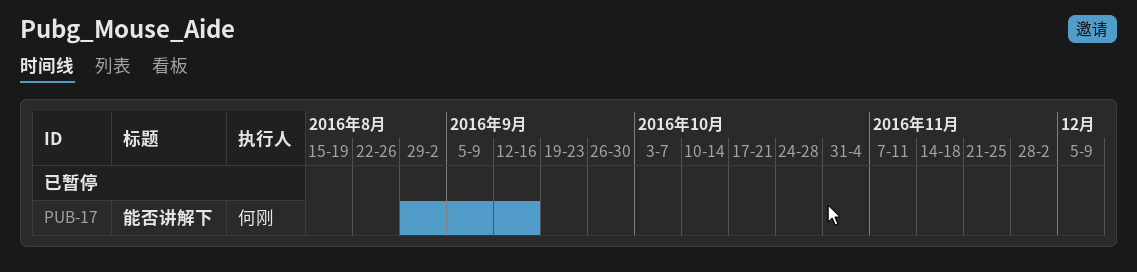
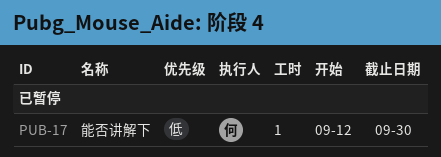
PUB-17, start: Aug 29 -> Sep 12
PUB-17, due: Sep 16 -> Sep 30

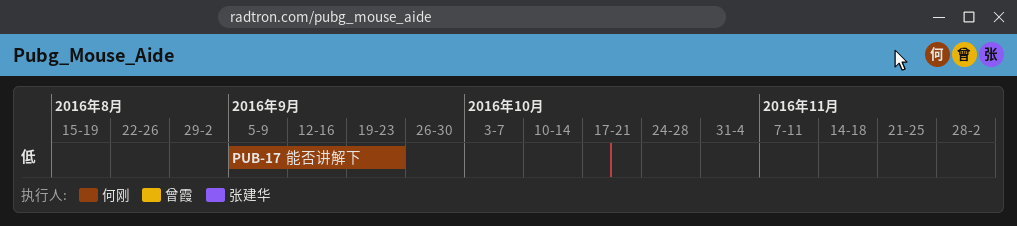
PUB-17, start: Sep 12 -> Sep 5
PUB-17, due: Sep 30 -> Sep 23

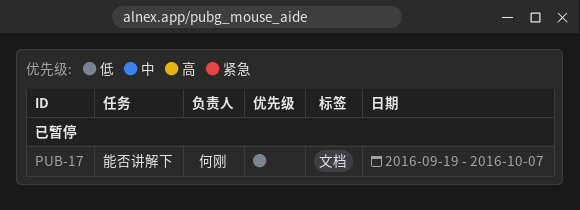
PUB-17, start: Sep 5 -> Sep 19
PUB-17, due: Sep 23 -> Oct 7

